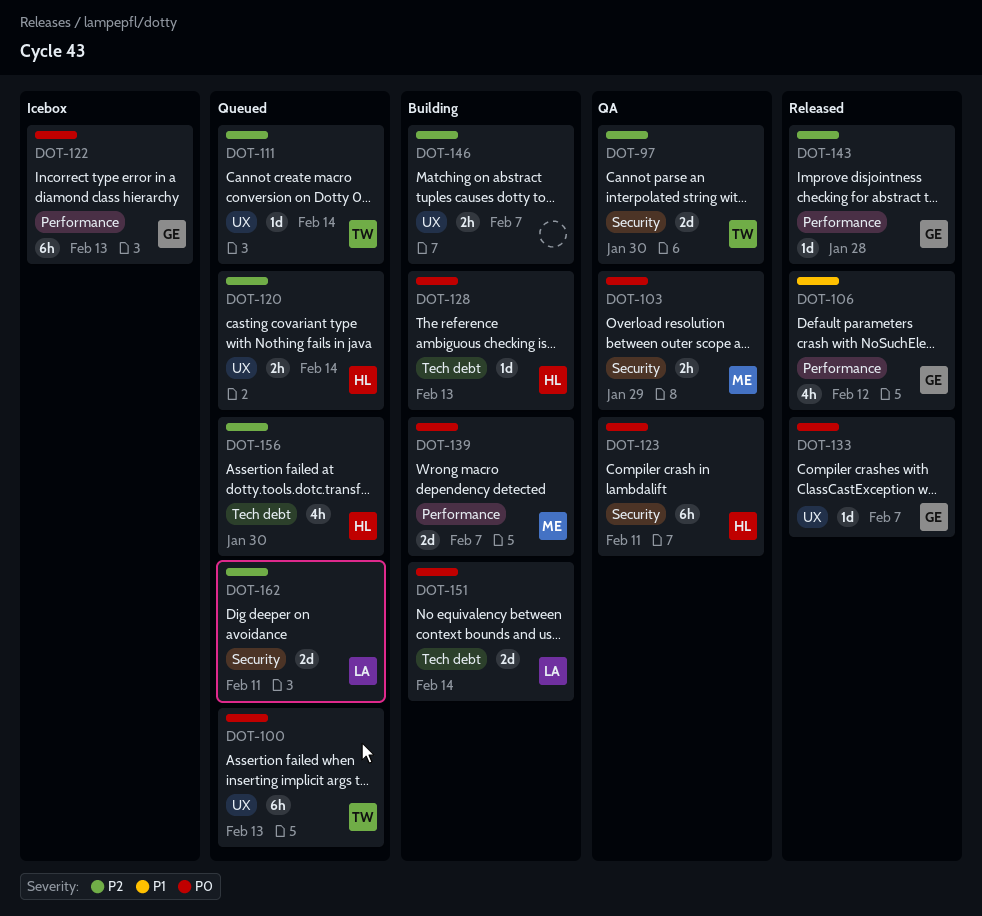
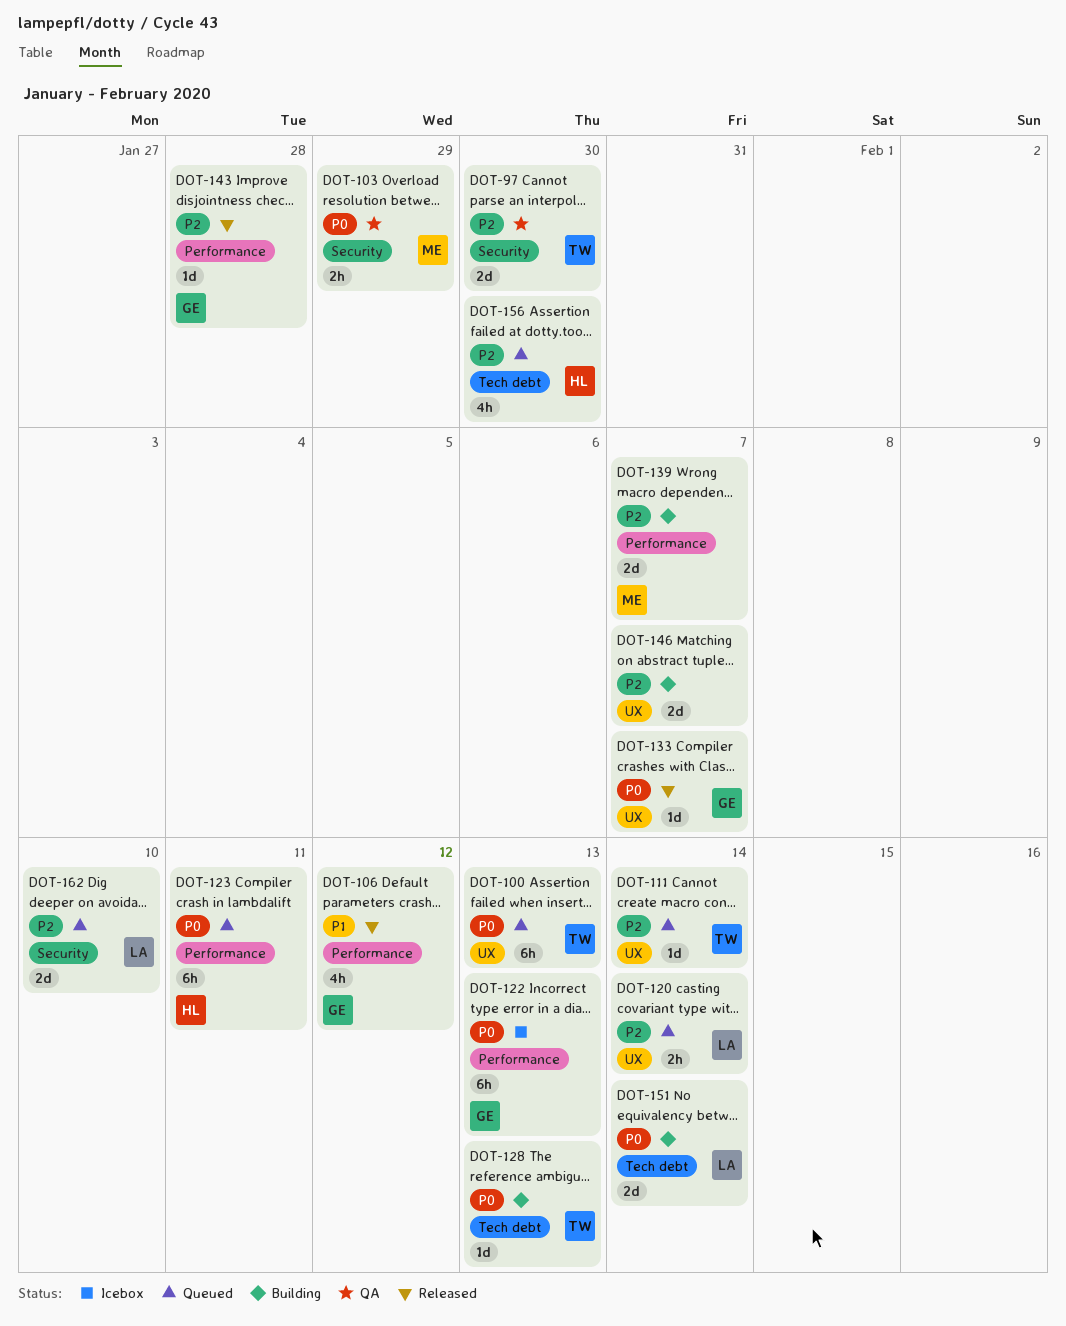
DOT-120, owner: HL -> LA
DOT-123, status: QA -> Queued
DOT-123, label: Security -> Performance
DOT-128, owner: HL -> TW
DOT-139, priority: P0 -> P2
DOT-146, estimate: 2h -> 2d
DOT-162, due: Feb 11 -> Feb 10

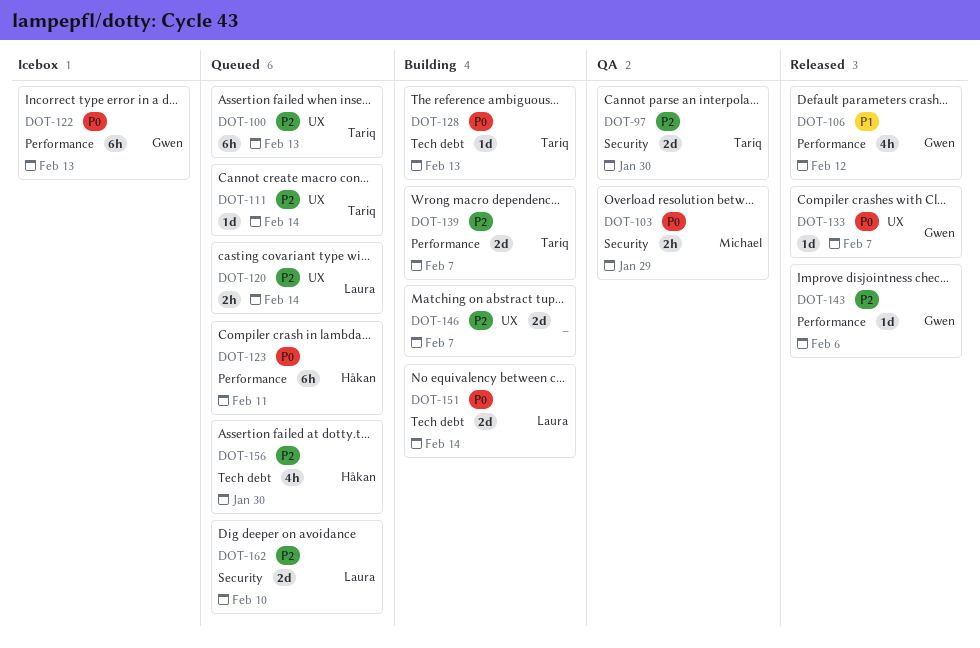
DOT-100, priority: P0 -> P2
DOT-139, owner: Michael -> Tariq
DOT-143, due: Jan 28 -> Feb 6

